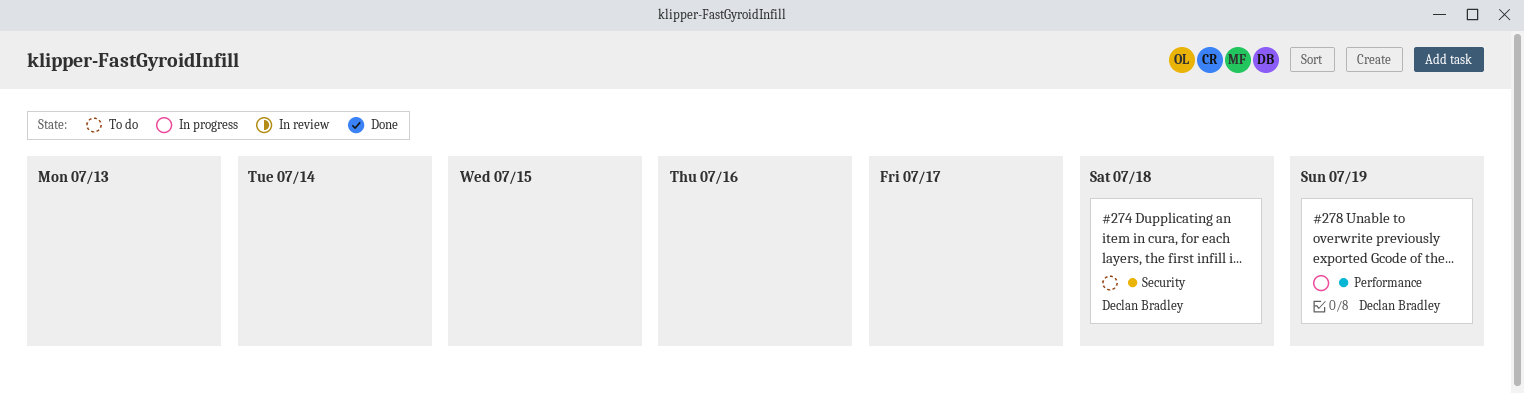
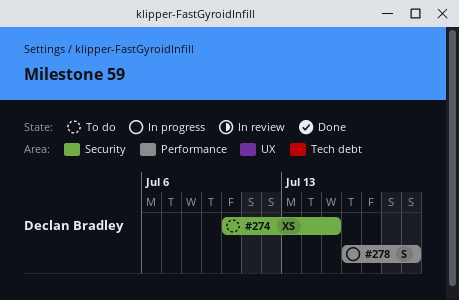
#274, due: Jul 18 -> Jul 15

